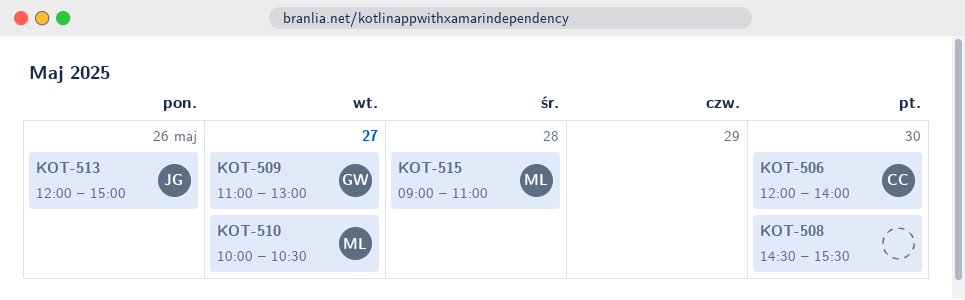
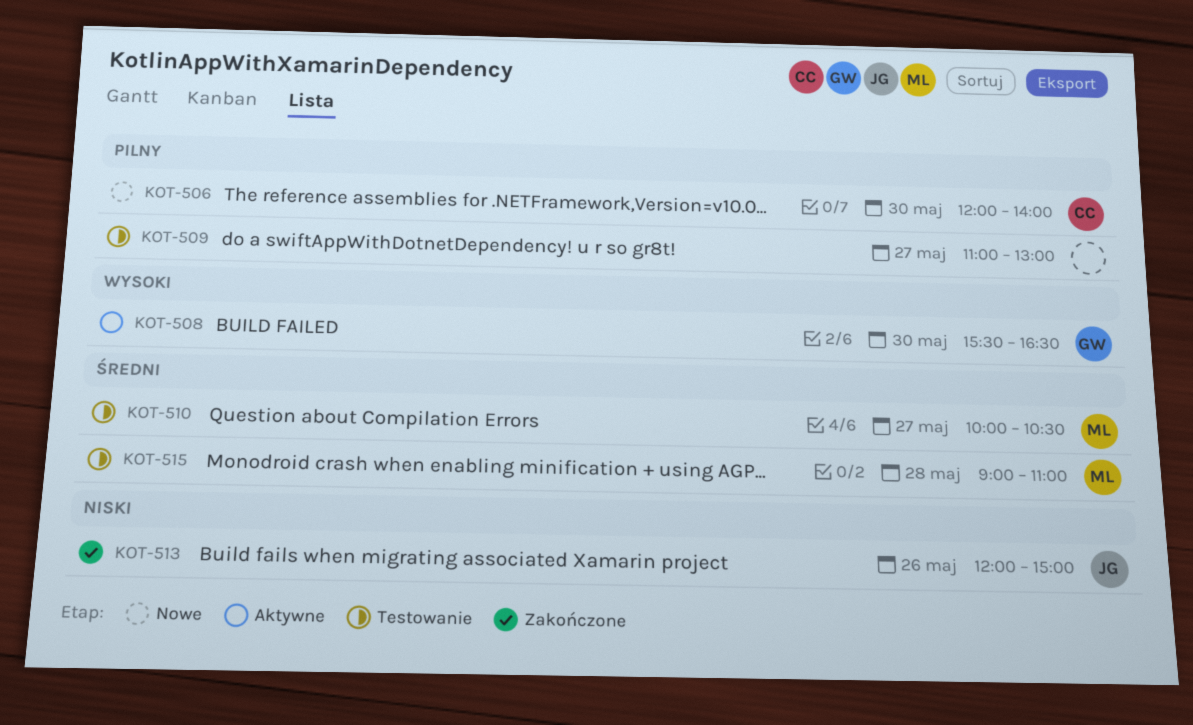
KOT-508, owner: none -> GW
KOT-508, begins: 14:30 -> 15:30
KOT-508, ends: 15:30 -> 16:30
KOT-509, owner: GW -> none

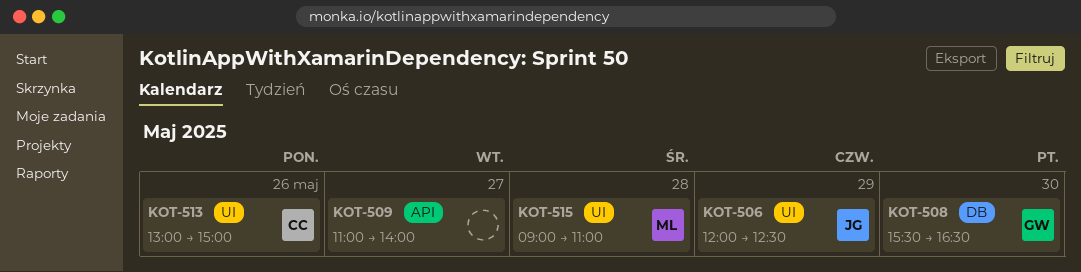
KOT-506, owner: CC -> JG
KOT-506, day: May 30 -> May 29
KOT-506, ends: 14:00 -> 12:30
KOT-509, ends: 13:00 -> 14:00
KOT-510: present -> none
KOT-513, owner: JG -> CC
KOT-513, begins: 12:00 -> 13:00

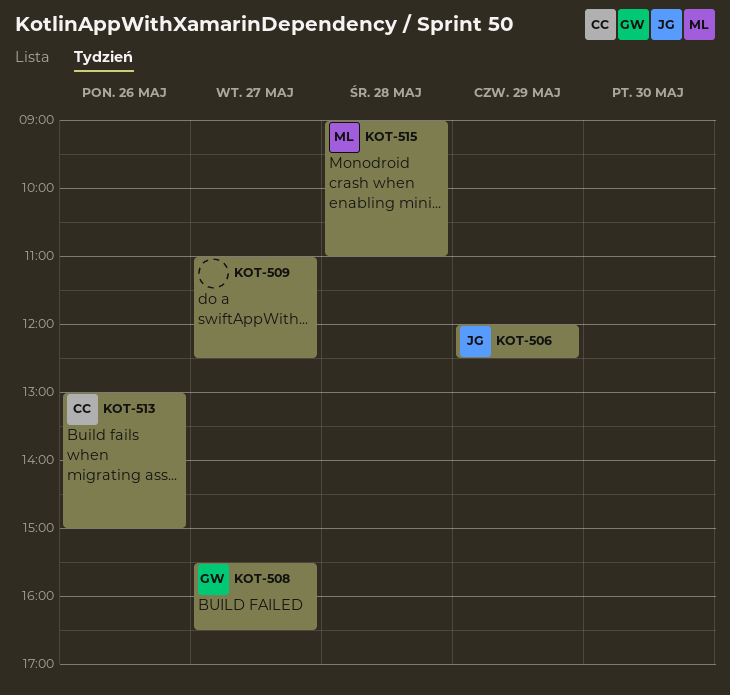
KOT-508, day: May 30 -> May 27
KOT-509, ends: 14:00 -> 12:30

